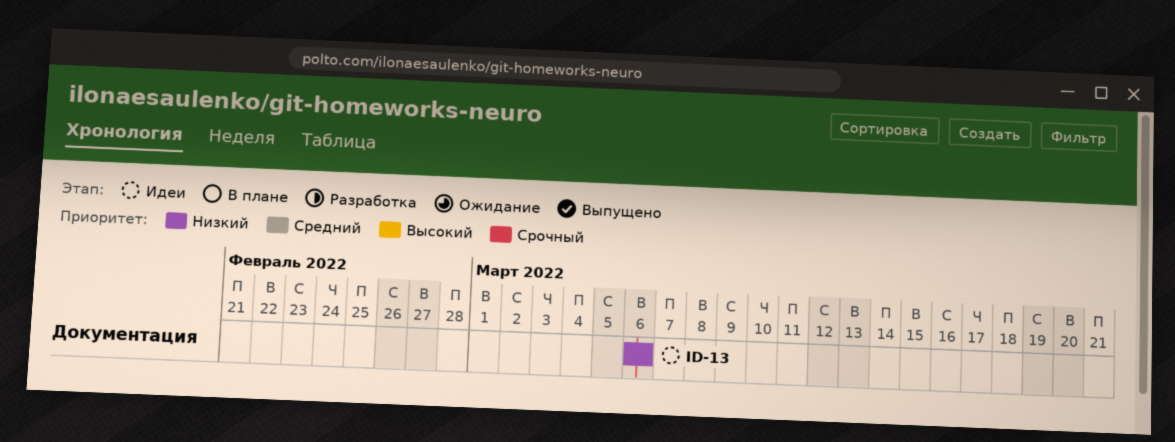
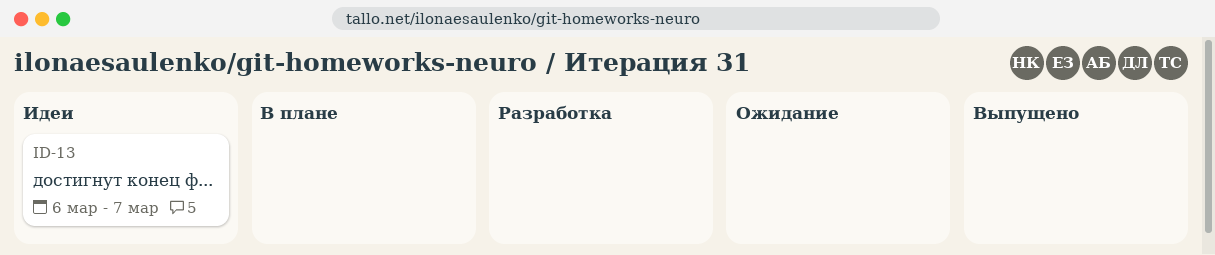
ID-13, due: Mar 6 -> Mar 7

